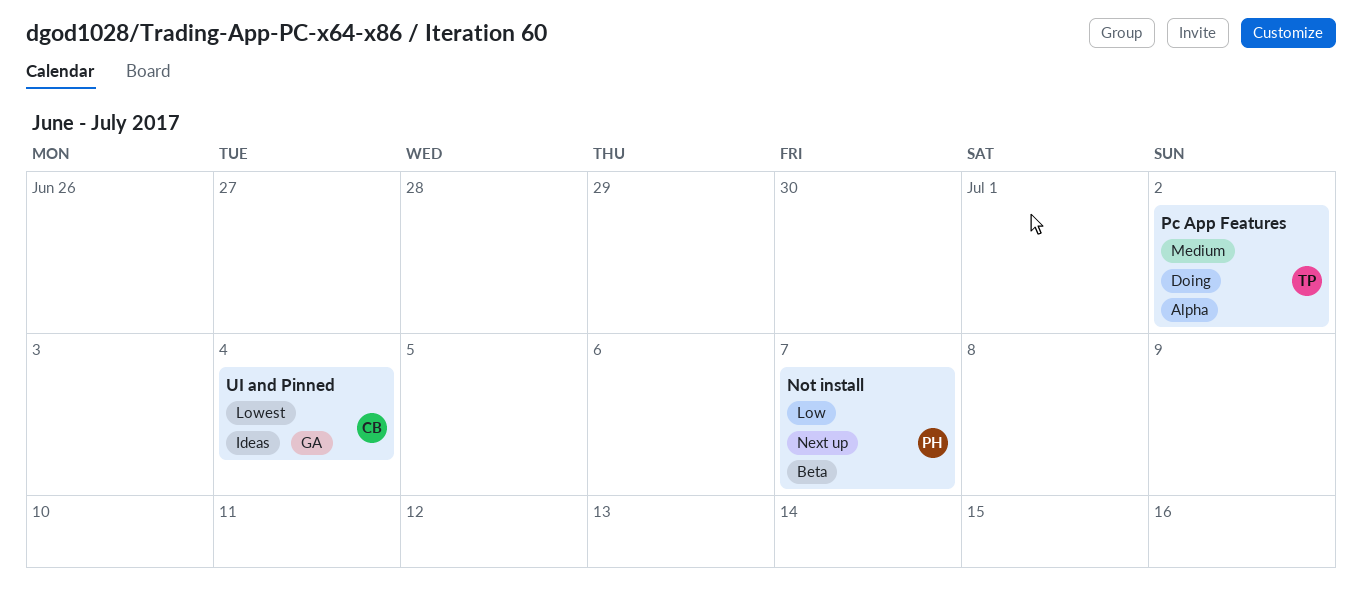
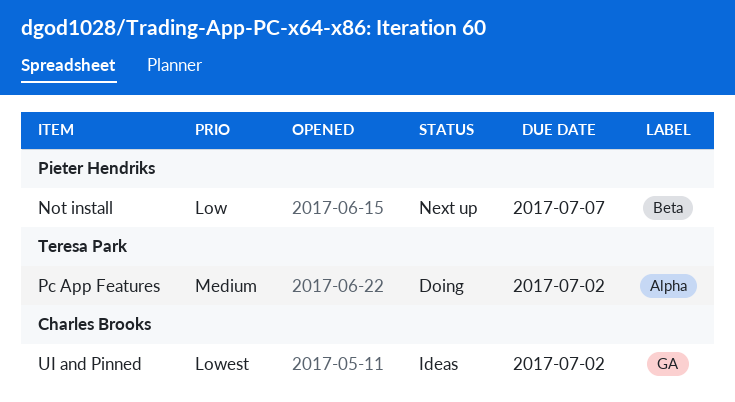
UI and Pinned, due: Jul 4 -> Jul 2

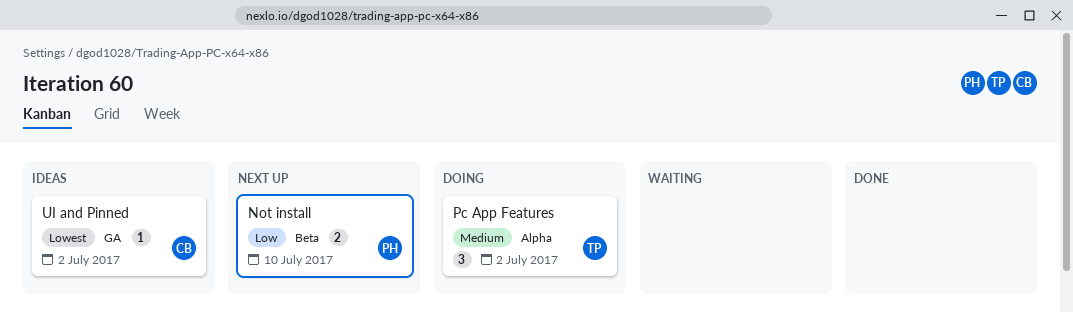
Not install, due: Jul 7 -> Jul 10

